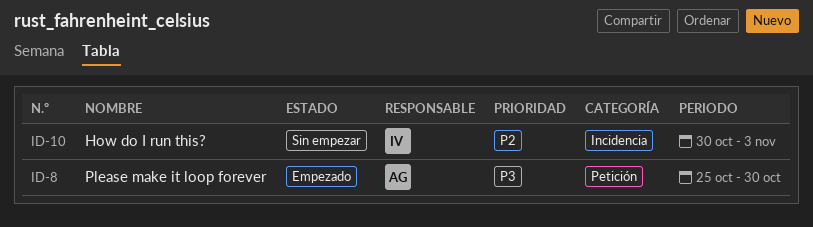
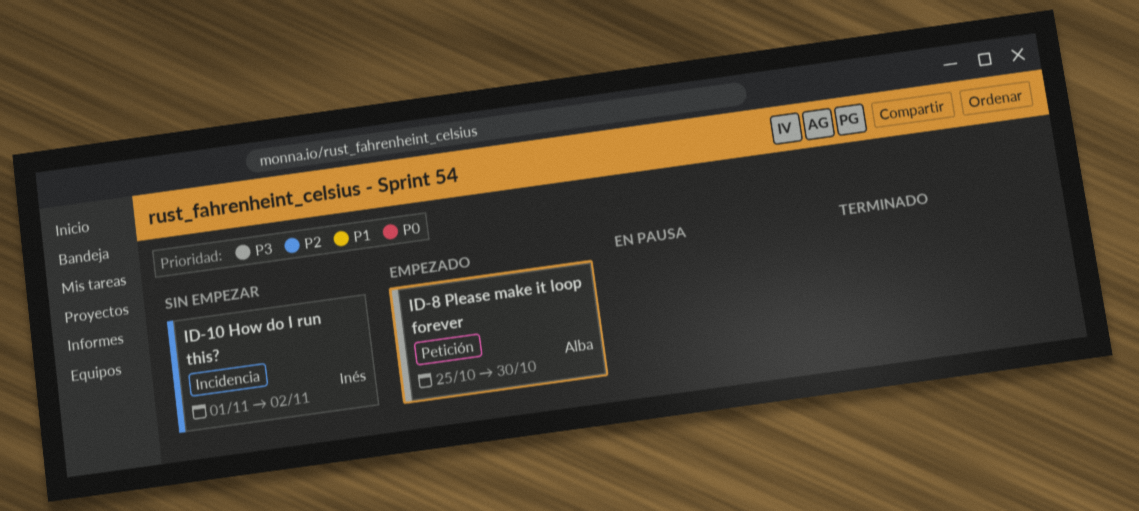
ID-10, start: Oct 30 -> Nov 1
ID-10, due: Nov 3 -> Nov 2

